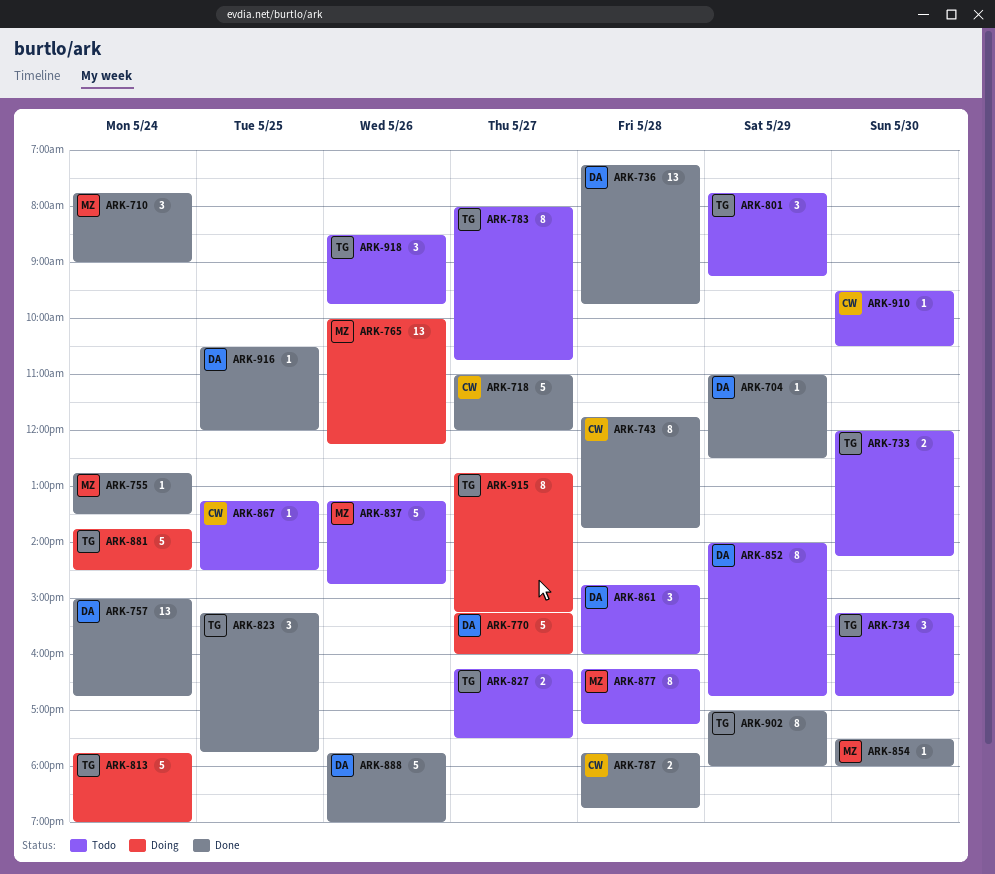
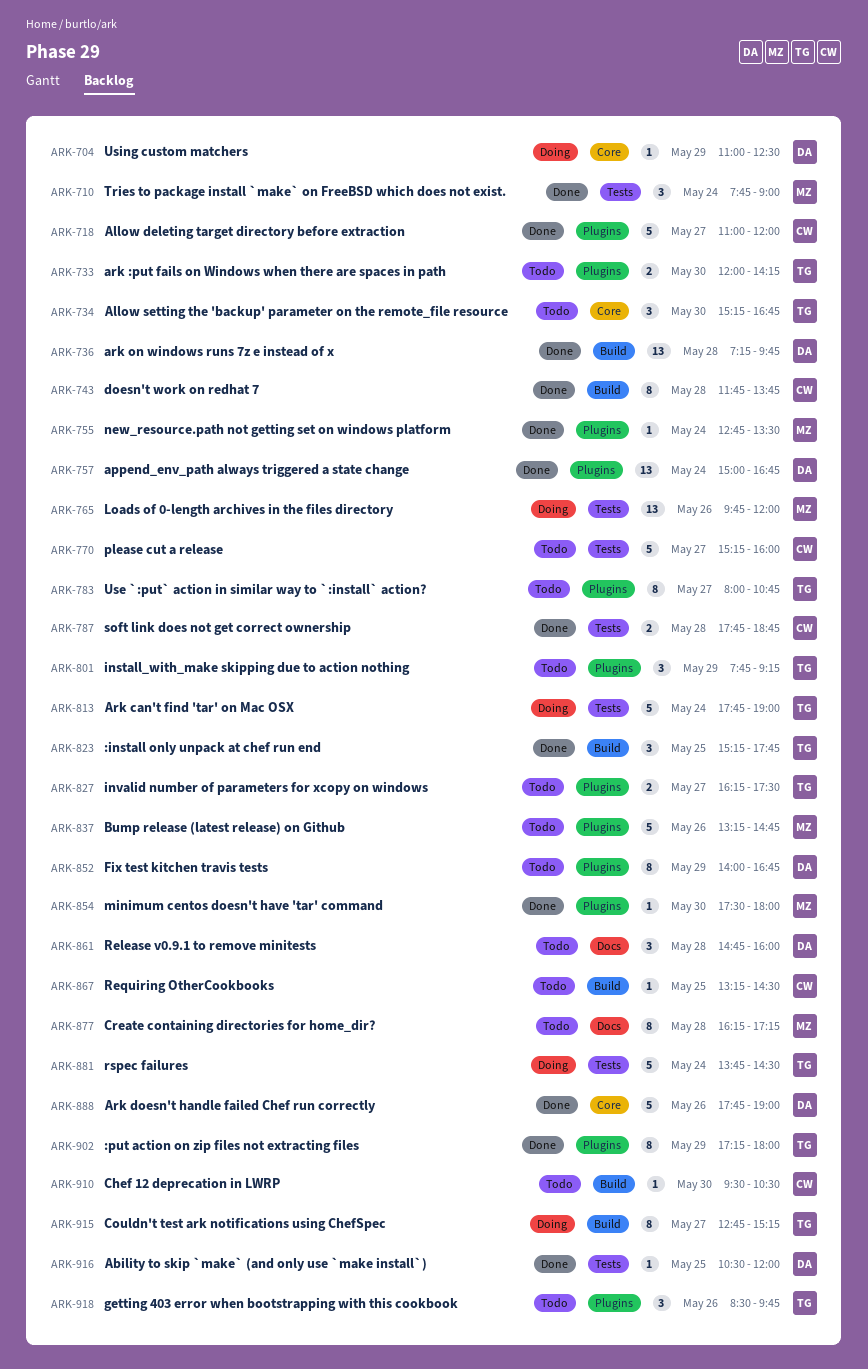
ARK-704, status: Done -> Doing
ARK-765, begins: 10:00 -> 09:45
ARK-765, ends: 12:15 -> 12:00
ARK-770, status: Doing -> Todo
ARK-770, owner: DA -> CW
ARK-902, begins: 17:00 -> 17:15

